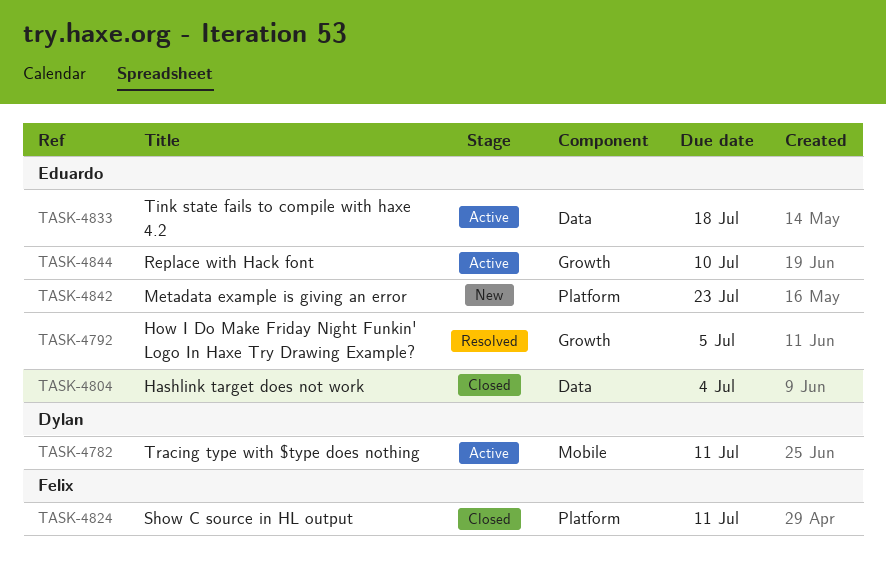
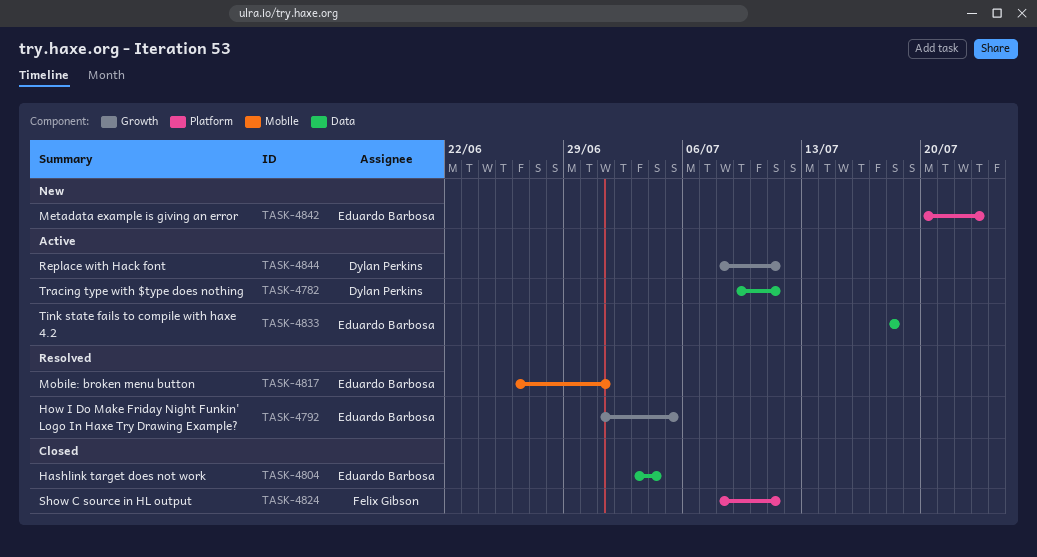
TASK-4782, label: Mobile -> Data
TASK-4817: none -> present
TASK-4844, owner: Eduardo Barbosa -> Dylan Perkins
TASK-4844, due: Jul 10 -> Jul 11

